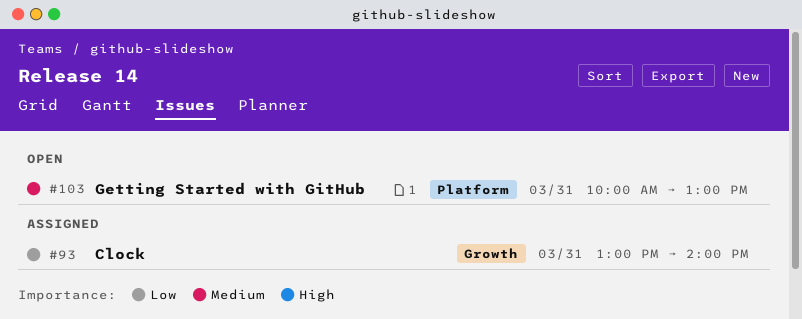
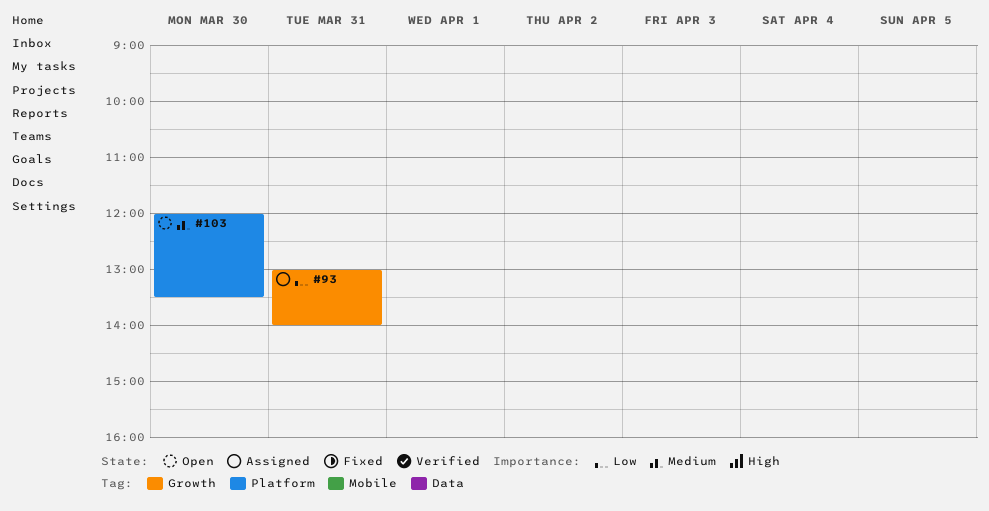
#103, day: Mar 31 -> Mar 30
#103, begins: 10:00 -> 12:00
#103, ends: 13:00 -> 13:30

